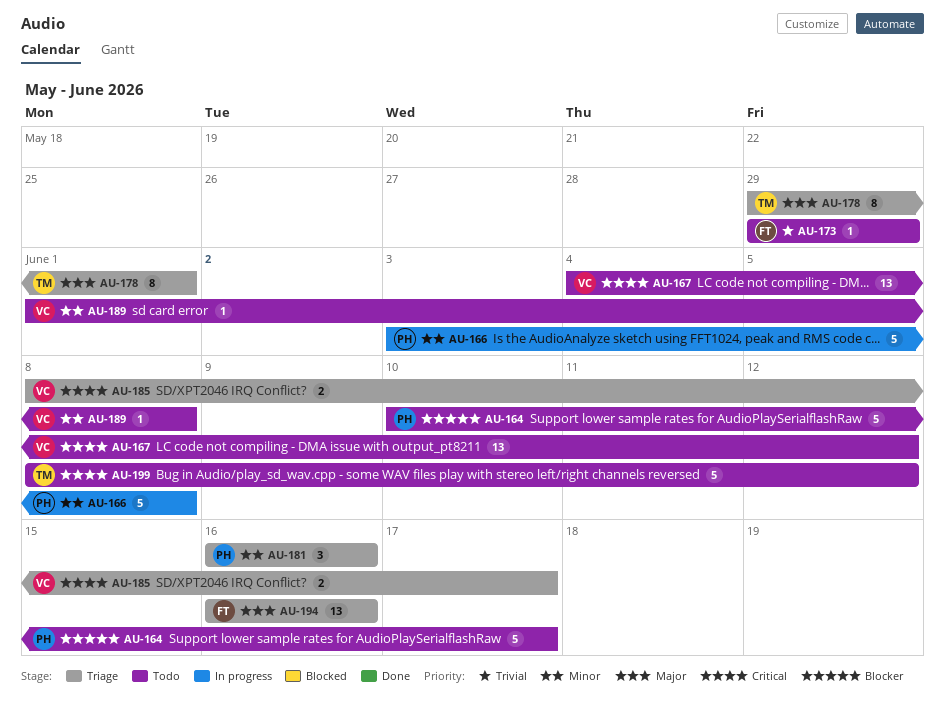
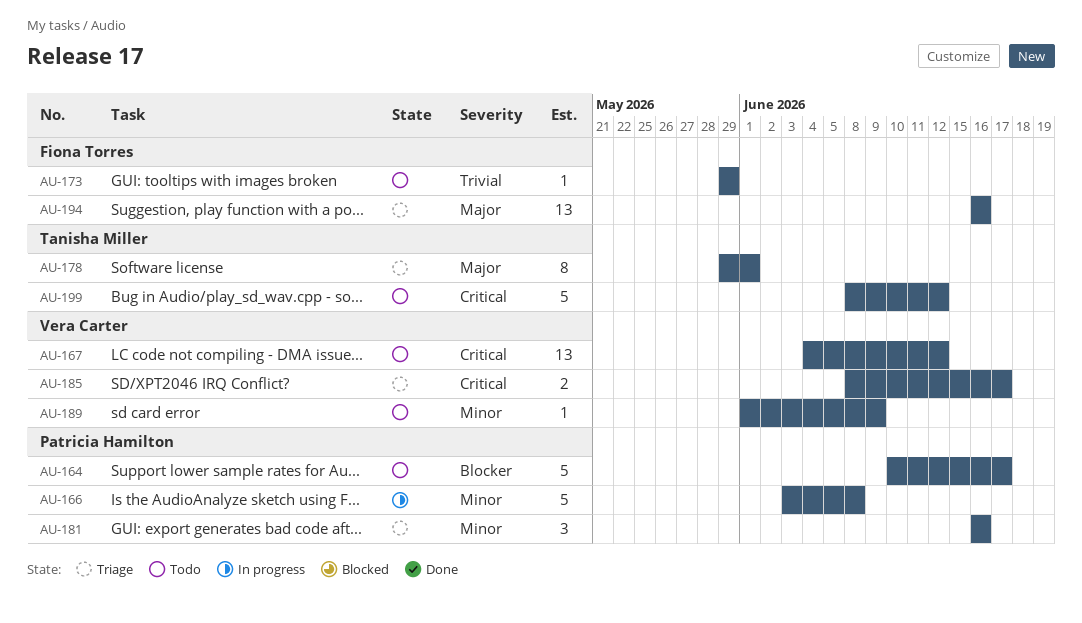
AU-189, due: Jun 8 -> Jun 9

